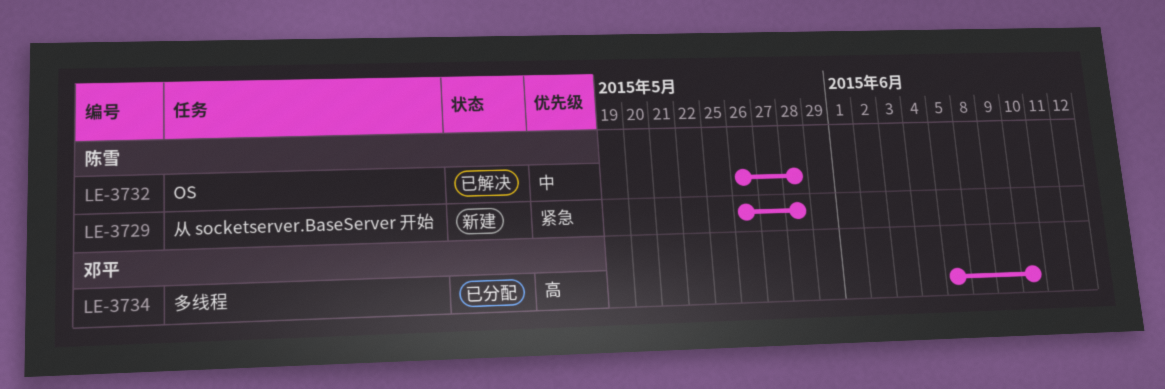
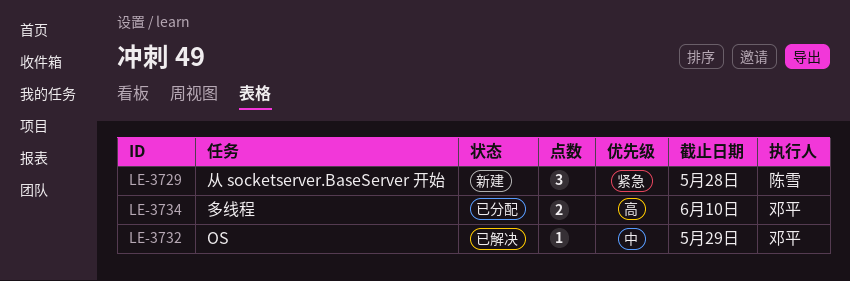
LE-3732, owner: 陈雪 -> 邓平
LE-3732, due: May 28 -> May 29

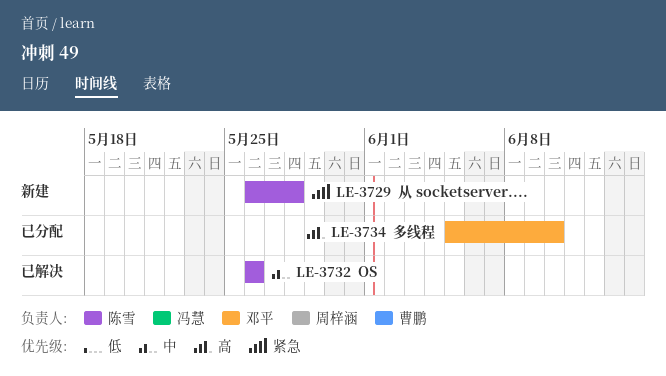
LE-3732, owner: 邓平 -> 陈雪
LE-3732, due: May 29 -> May 26

